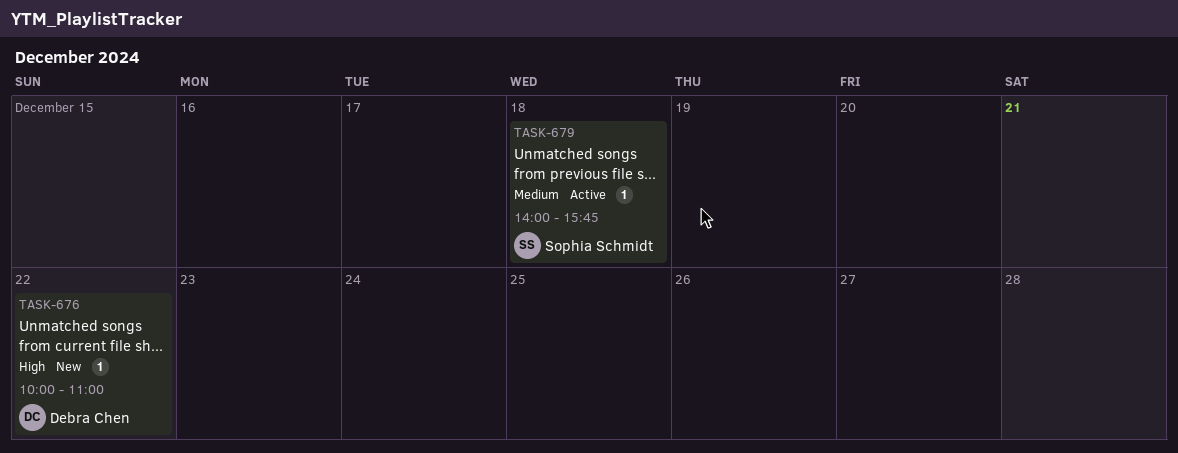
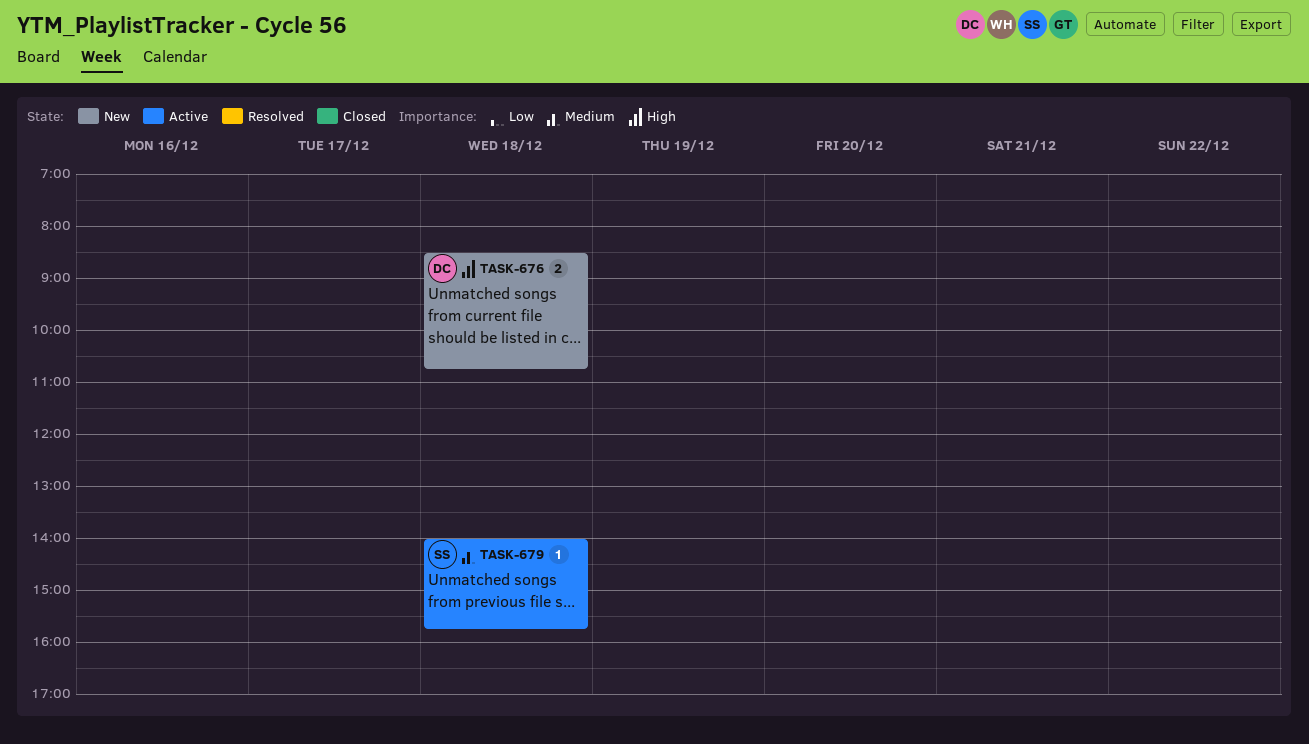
TASK-676, estimate: 1 -> 2
TASK-676, day: Dec 22 -> Dec 18
TASK-676, begins: 10:00 -> 08:30
TASK-676, ends: 11:00 -> 10:45

